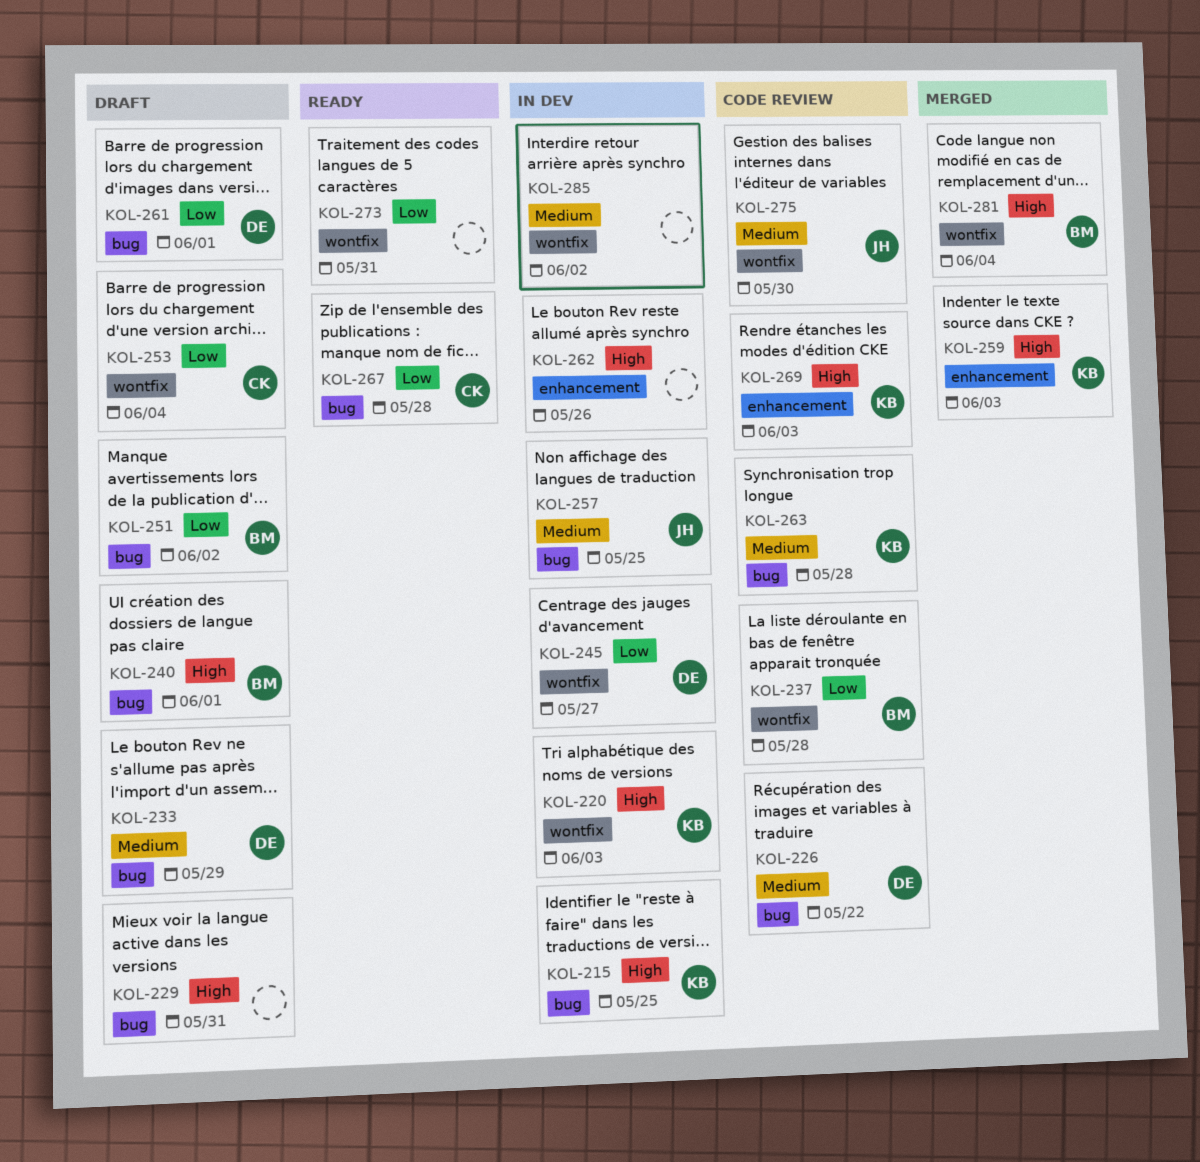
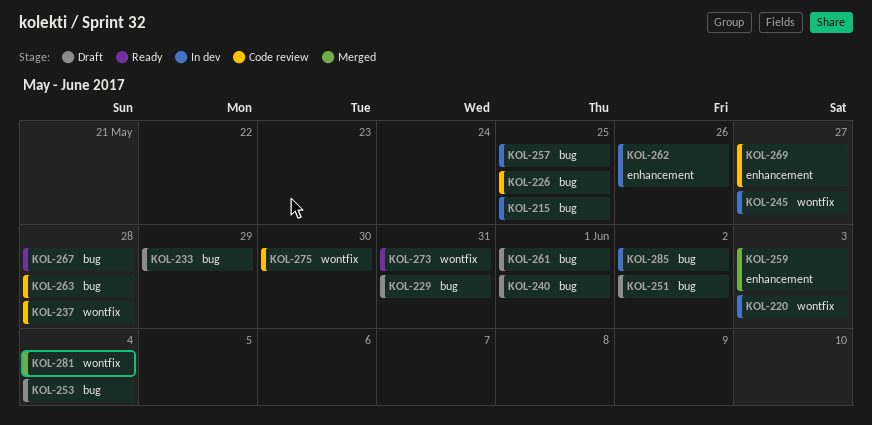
KOL-226, due: May 22 -> May 25
KOL-253, label: wontfix -> bug
KOL-269, due: Jun 3 -> May 27
KOL-285, label: wontfix -> bug

